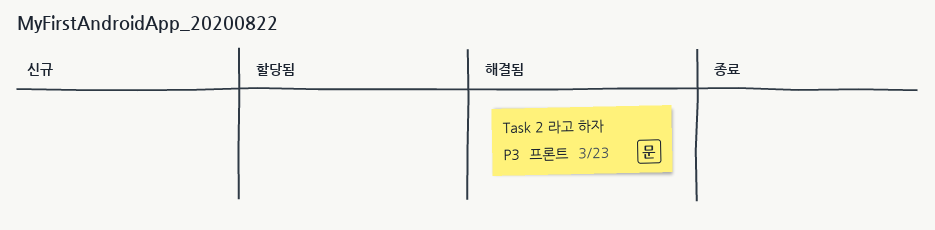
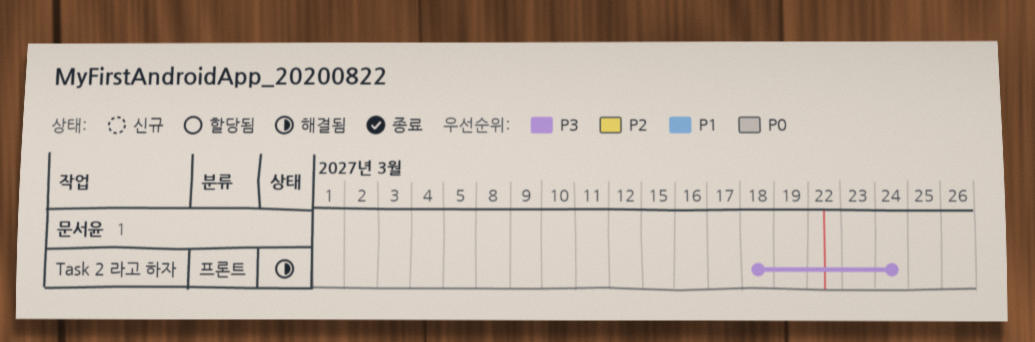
Task 2 라고 하자, due: Mar 23 -> Mar 24

